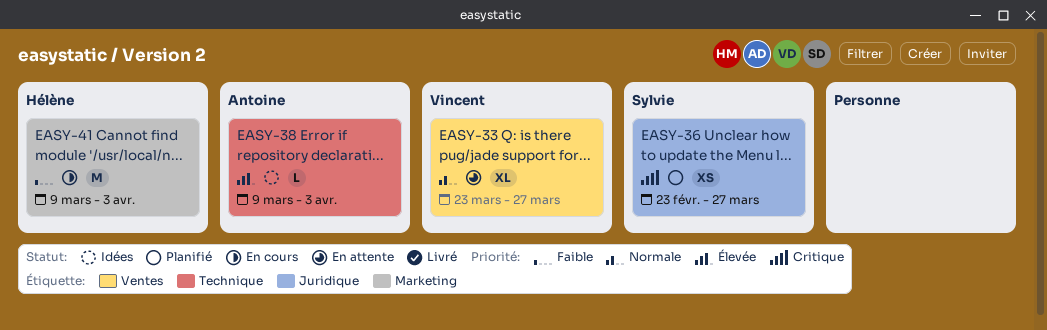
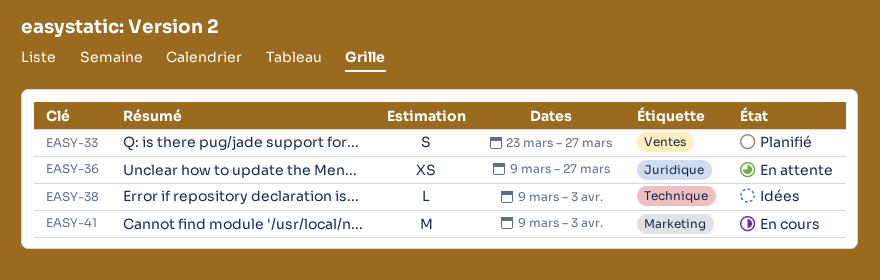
EASY-33, status: En attente -> Planifié
EASY-33, estimate: XL -> S
EASY-36, status: Planifié -> En attente
EASY-36, start: Feb 23 -> Mar 9

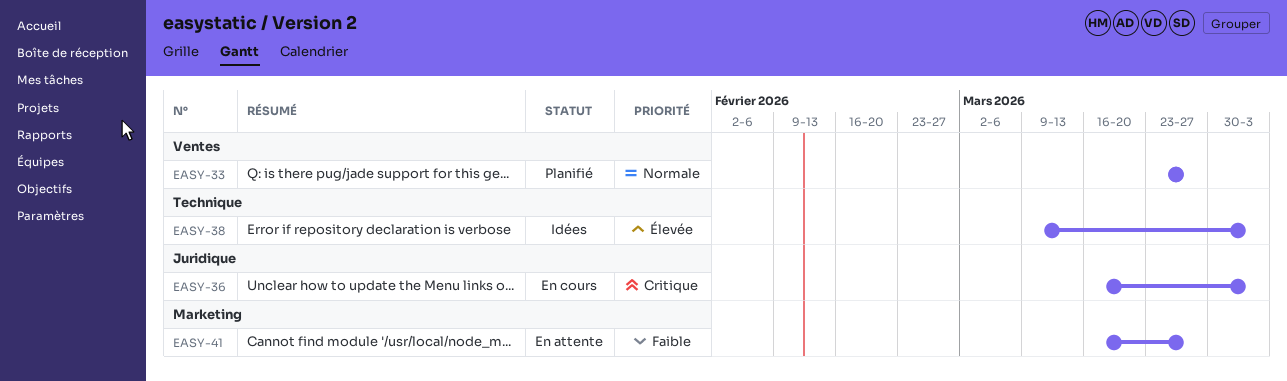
EASY-36, status: En attente -> En cours
EASY-36, start: Mar 9 -> Mar 16
EASY-36, due: Mar 27 -> Apr 3
EASY-41, status: En cours -> En attente
EASY-41, start: Mar 9 -> Mar 16
EASY-41, due: Apr 3 -> Mar 27

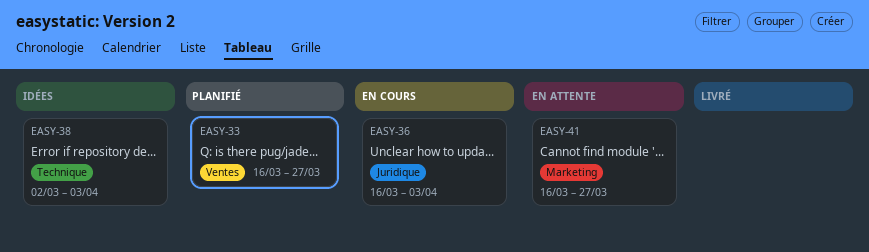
EASY-33, start: Mar 23 -> Mar 16
EASY-38, start: Mar 9 -> Mar 2

